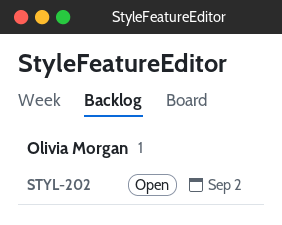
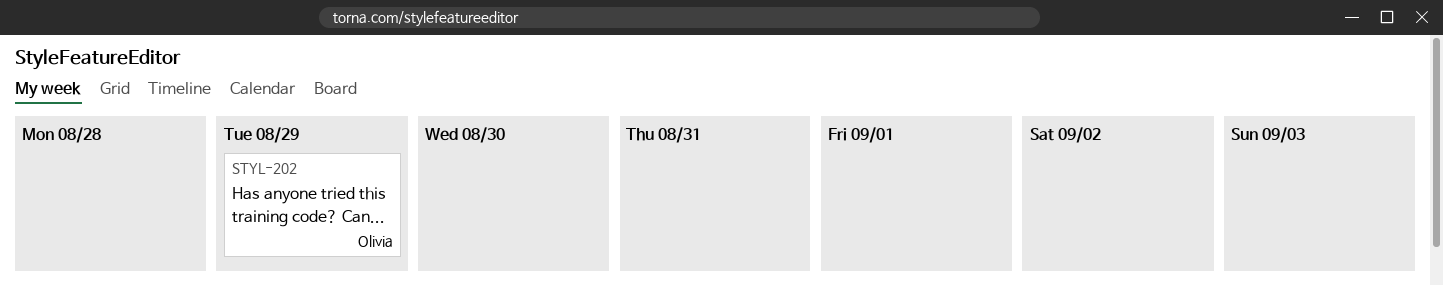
STYL-202, due: Sep 2 -> Aug 29

